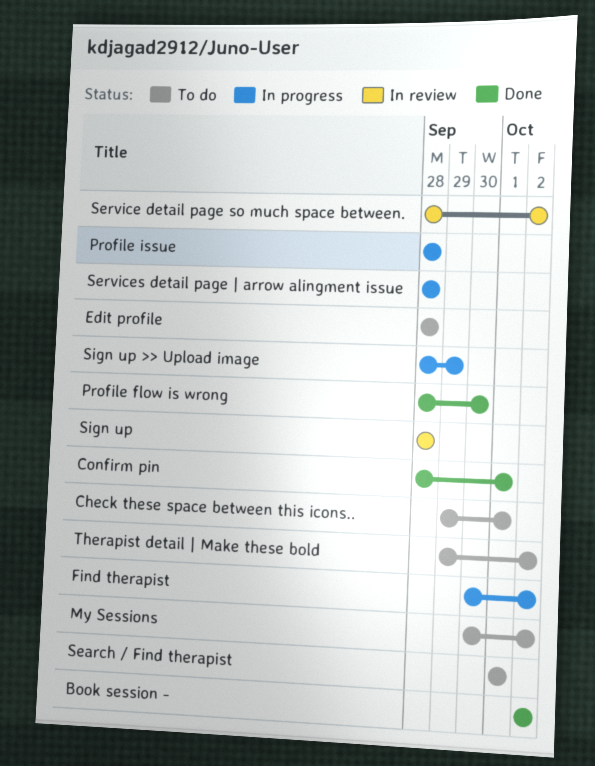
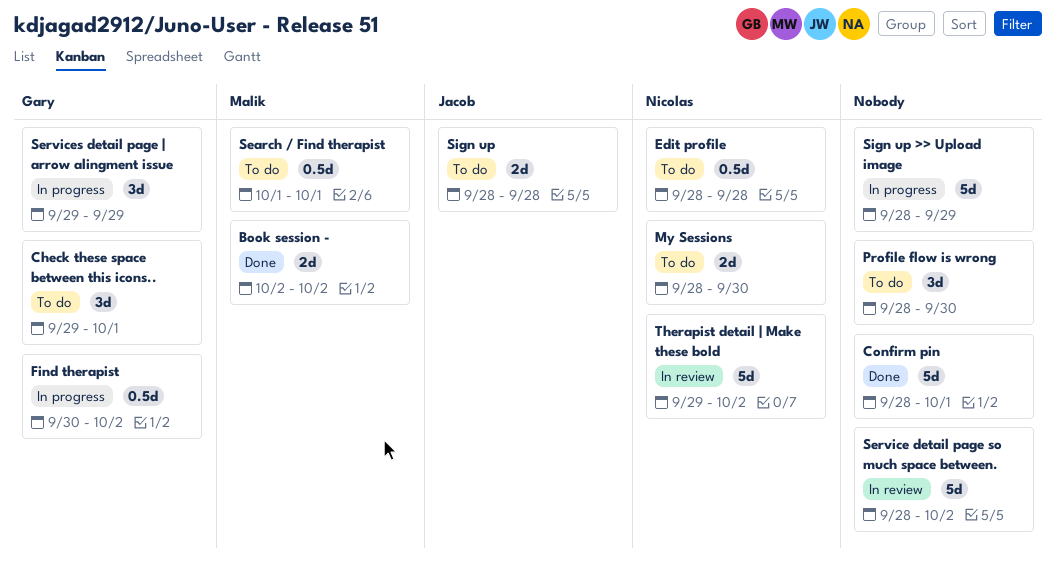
My Sessions, start: Sep 30 -> Sep 28
My Sessions, due: Oct 2 -> Sep 30
Profile flow is wrong, status: Done -> To do
Profile issue: present -> none
Services detail page | arrow alingment issue, start: Sep 28 -> Sep 29
Services detail page | arrow alingment issue, due: Sep 28 -> Sep 29
Sign up, status: In review -> To do
Therapist detail | Make these bold, status: To do -> In review

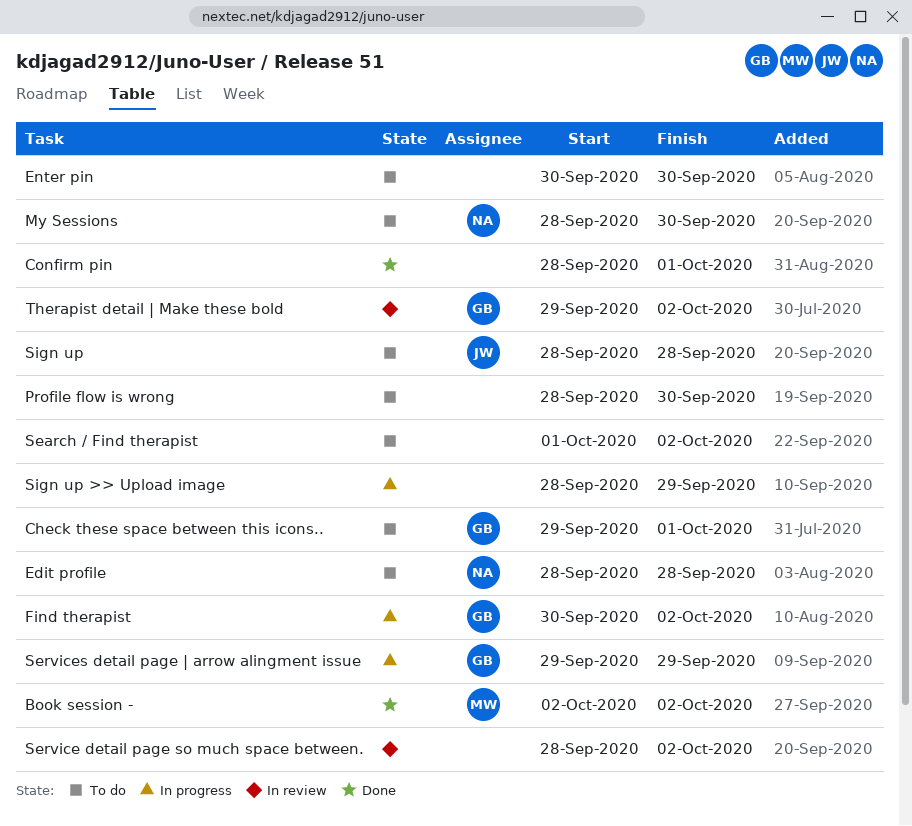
Enter pin: none -> present
Search / Find therapist, owner: Malik -> none
Search / Find therapist, due: Oct 1 -> Oct 2
Therapist detail | Make these bold, owner: Nicolas -> Gary

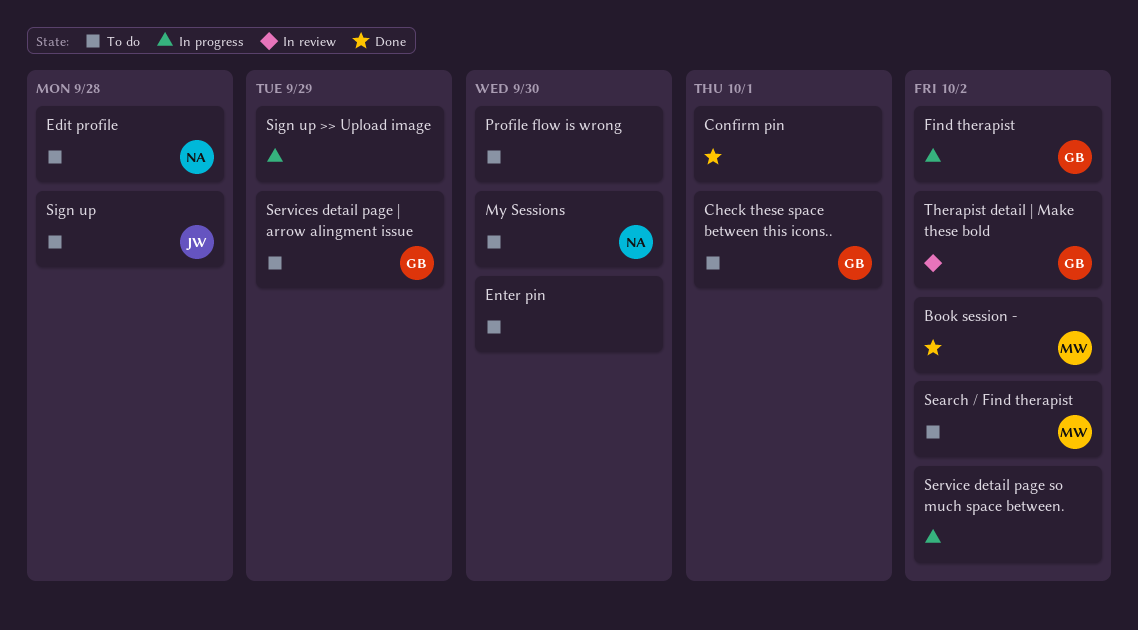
Search / Find therapist, owner: none -> MW
Service detail page so much space between., status: In review -> In progress
Services detail page | arrow alingment issue, status: In progress -> To do

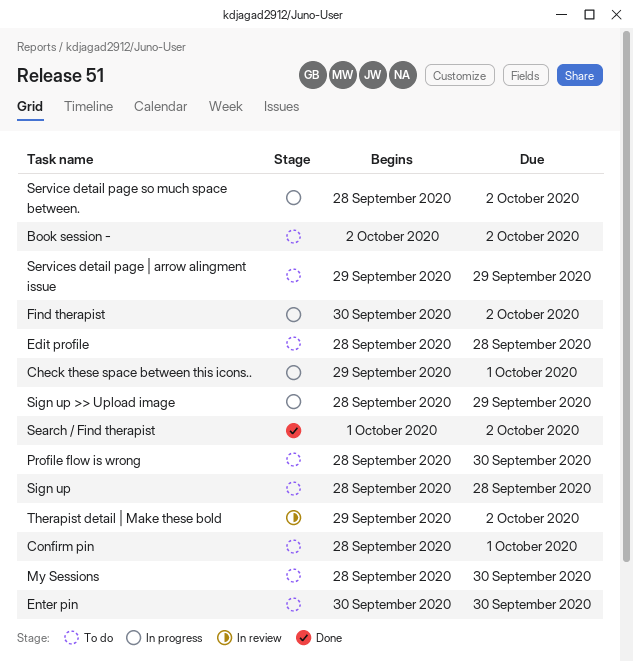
Book session -, status: Done -> To do
Check these space between this icons.., status: To do -> In progress
Confirm pin, status: Done -> To do
Search / Find therapist, status: To do -> Done

